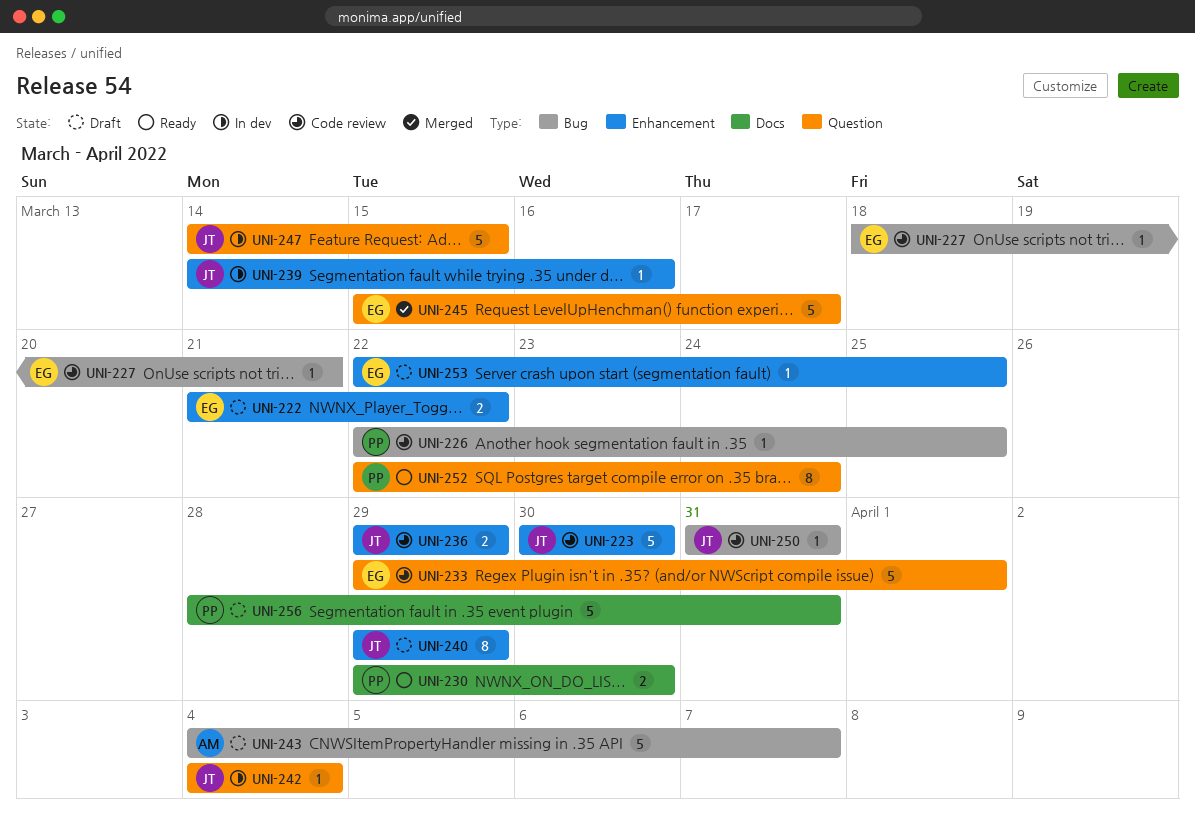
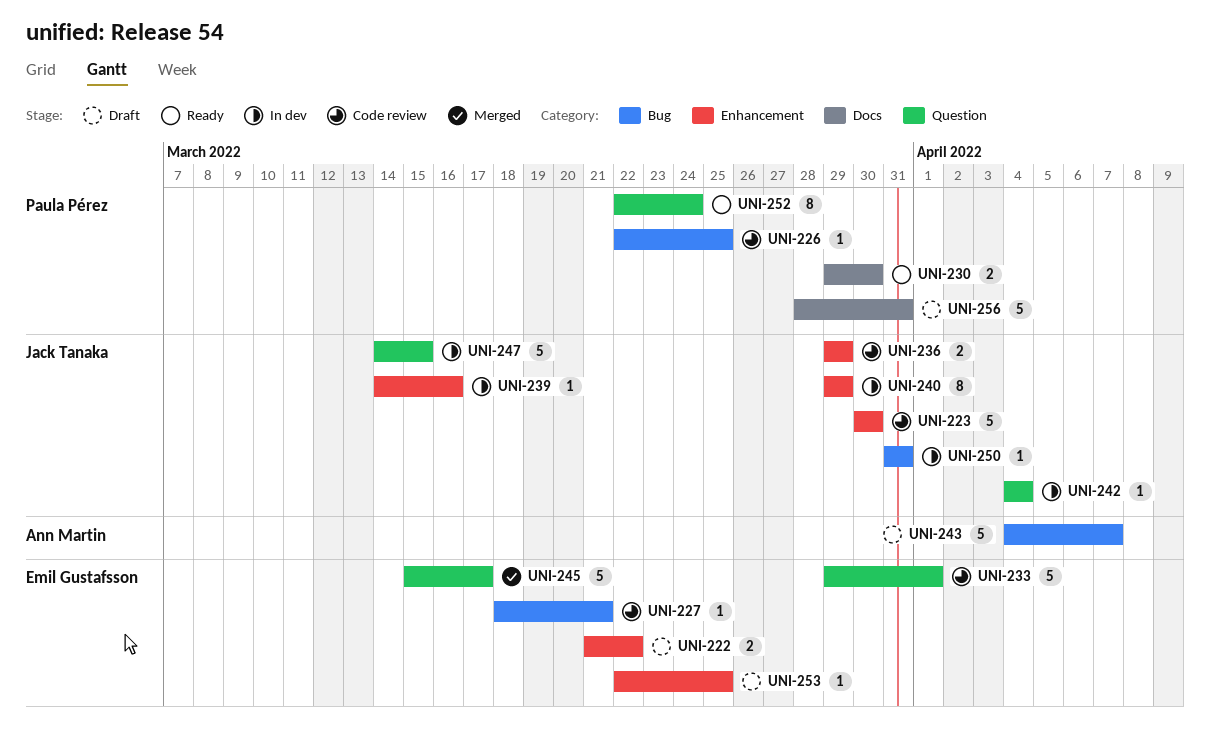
UNI-240, status: Draft -> In dev
UNI-250, status: Code review -> In dev

